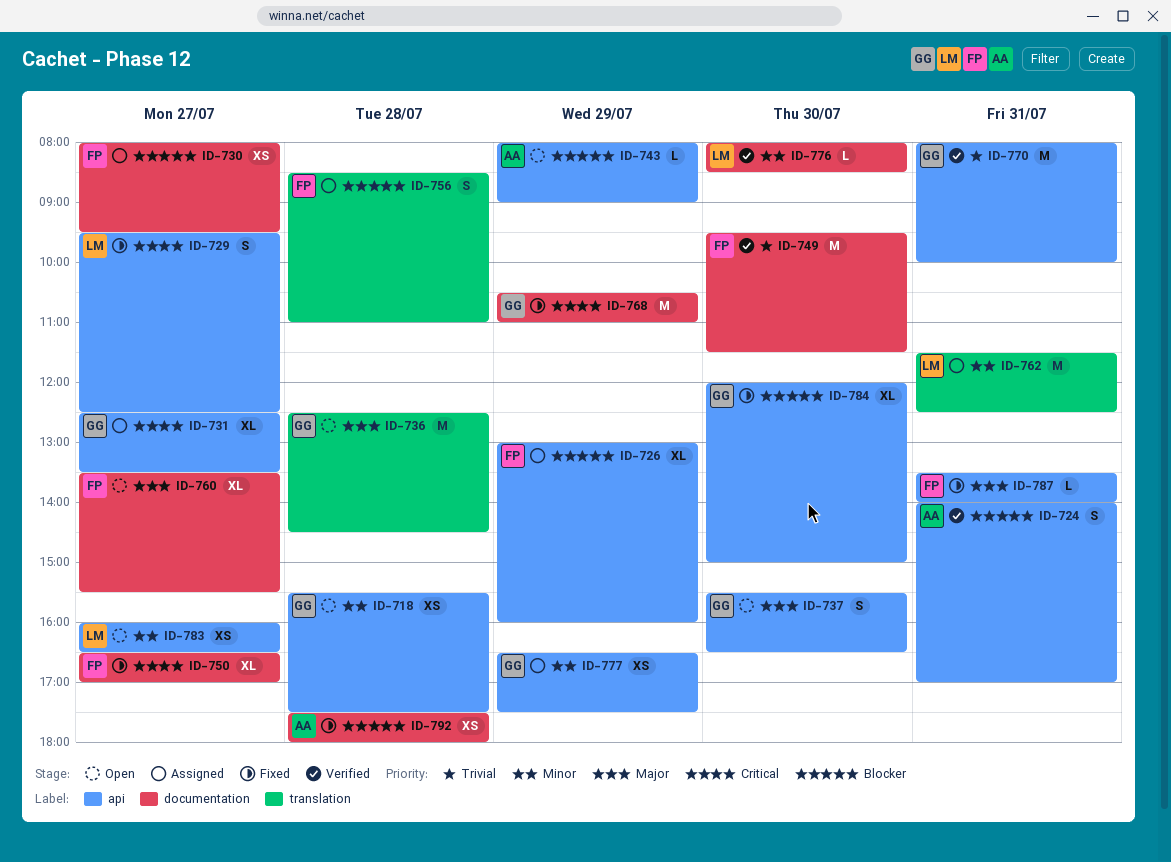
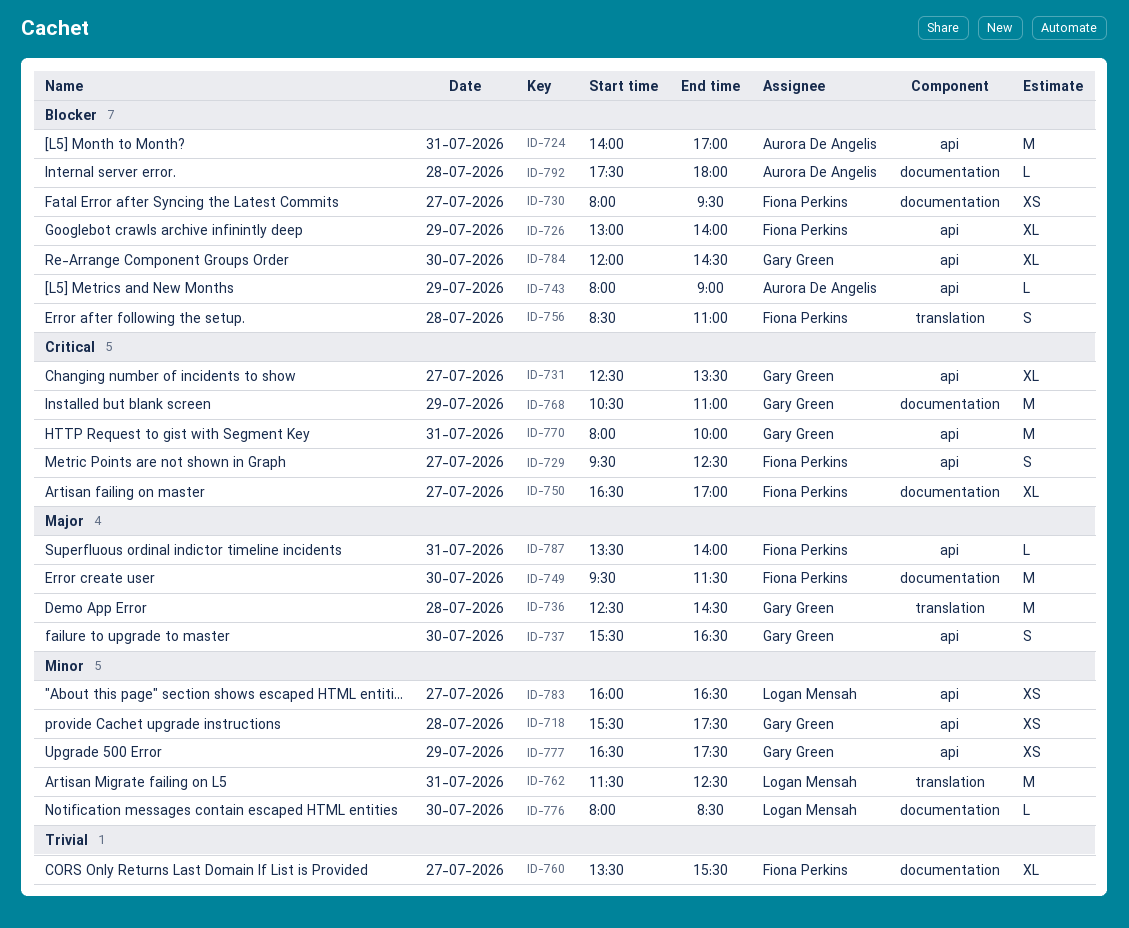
ID-724, estimate: S -> M
ID-726, ends: 16:00 -> 14:00
ID-729, owner: Logan Mensah -> Fiona Perkins
ID-749, priority: Trivial -> Major
ID-760, priority: Major -> Trivial
ID-770, priority: Trivial -> Critical
ID-784, ends: 15:00 -> 14:30
ID-792, estimate: XS -> L

